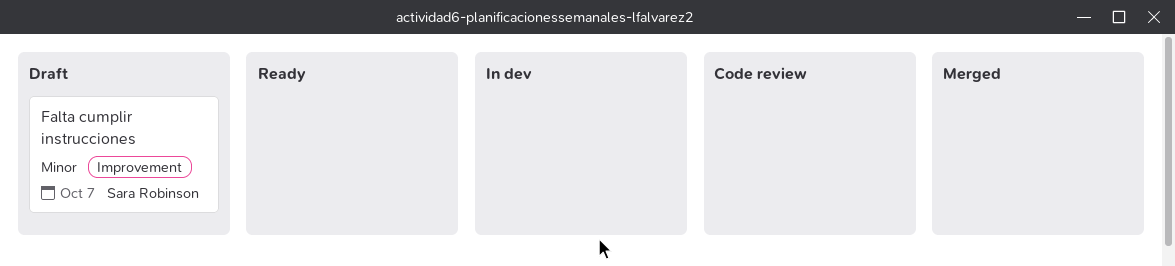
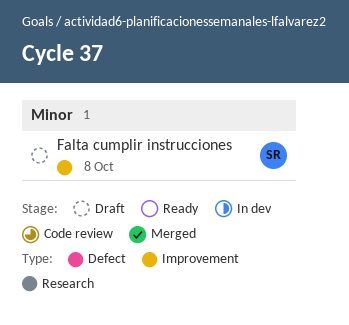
Falta cumplir instrucciones, due: Oct 7 -> Oct 8

